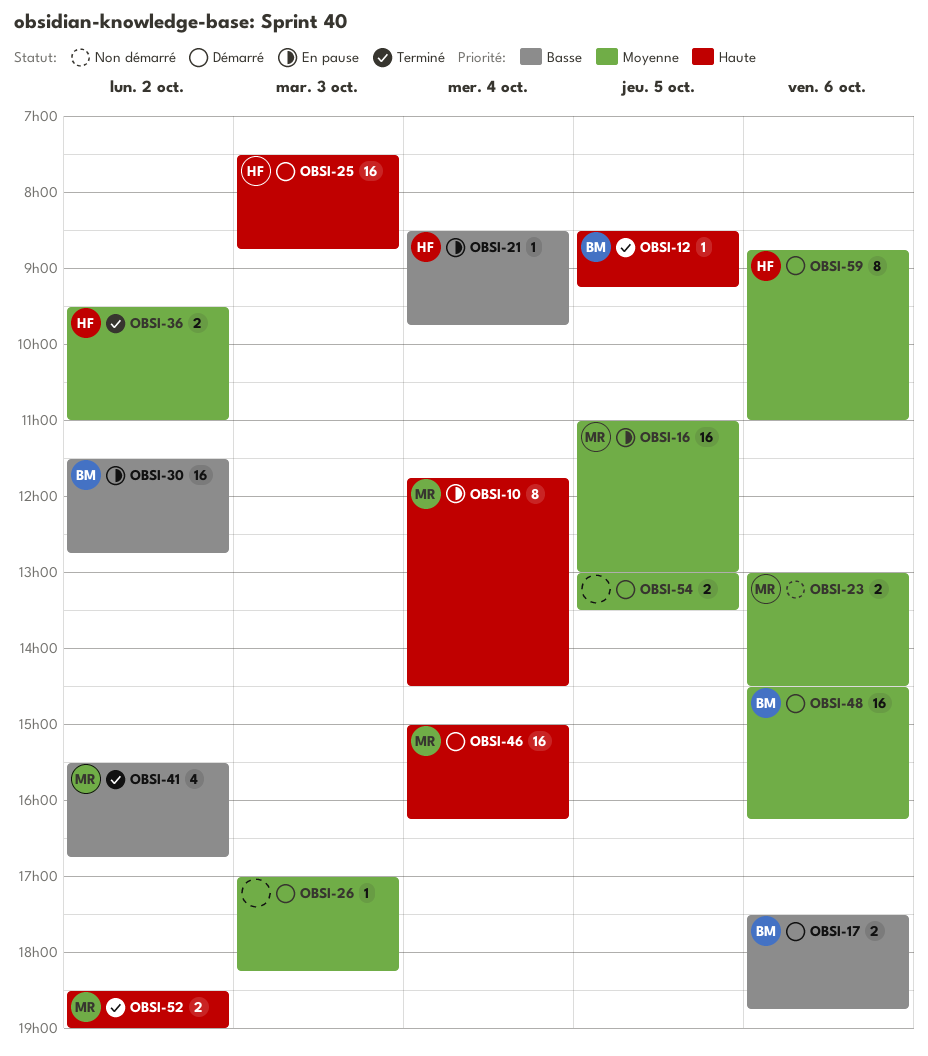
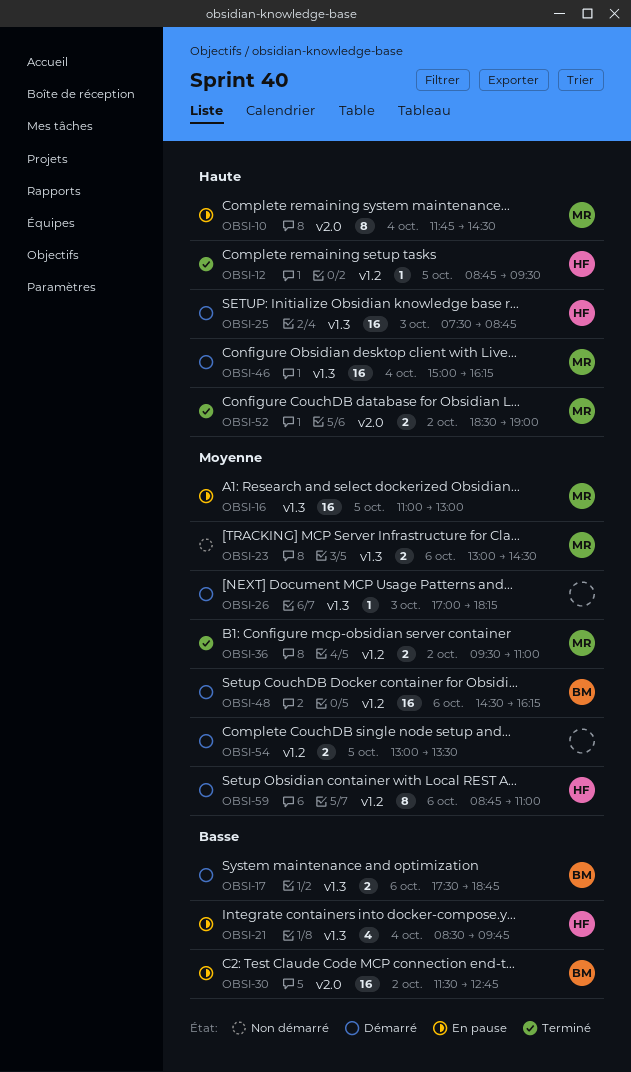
OBSI-12, owner: BM -> HF
OBSI-12, begins: 08:30 -> 08:45
OBSI-12, ends: 09:15 -> 09:30
OBSI-21, estimate: 1 -> 4
OBSI-36, owner: HF -> MR
OBSI-41: present -> none

